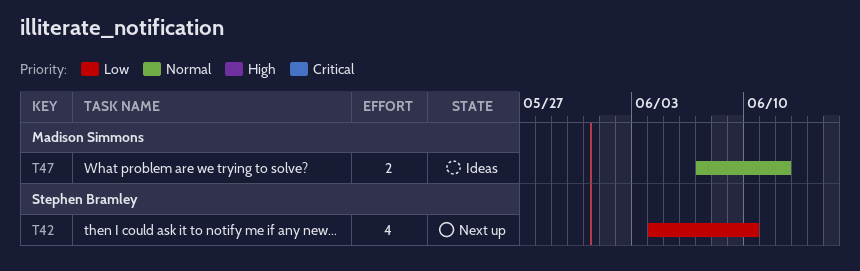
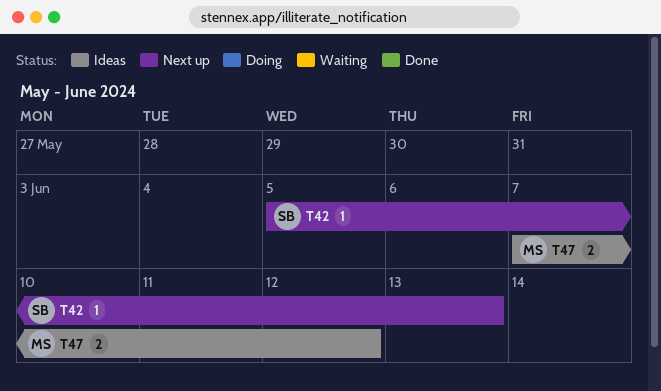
T42, estimate: 4 -> 1
T42, start: Jun 4 -> Jun 5
T42, due: Jun 10 -> Jun 13

